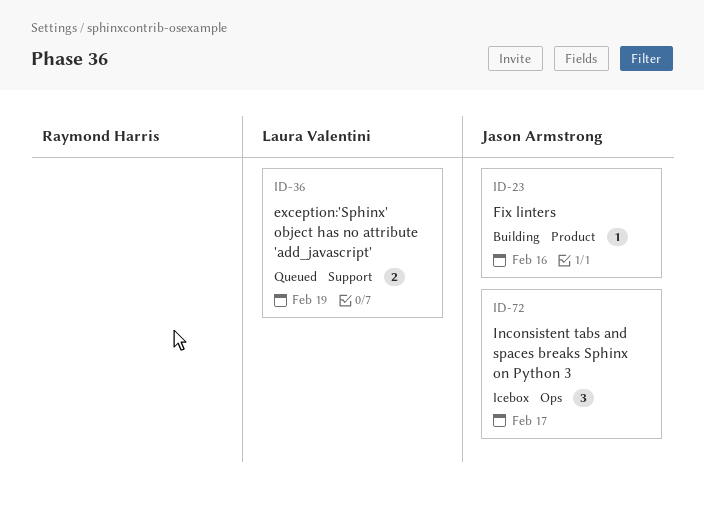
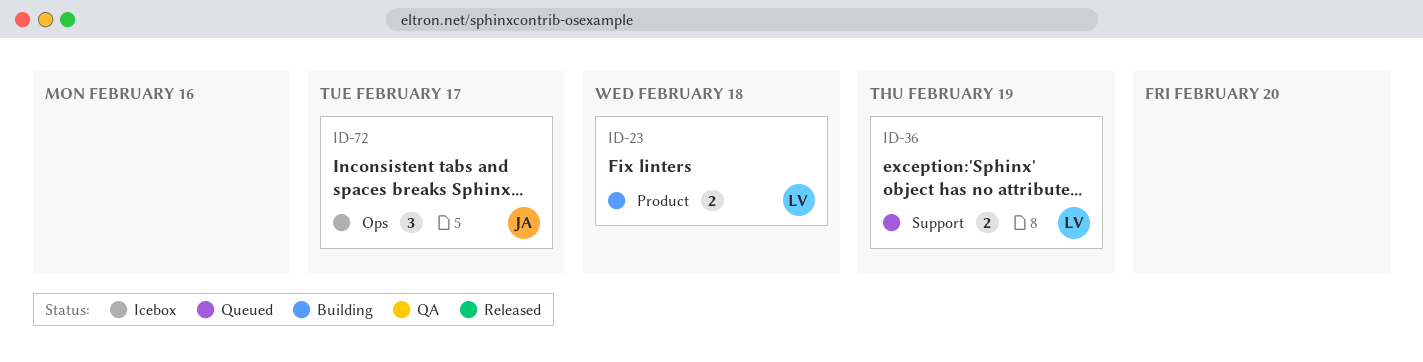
ID-23, owner: Jason Armstrong -> Laura Valentini
ID-23, estimate: 1 -> 2
ID-23, due: Feb 16 -> Feb 18

